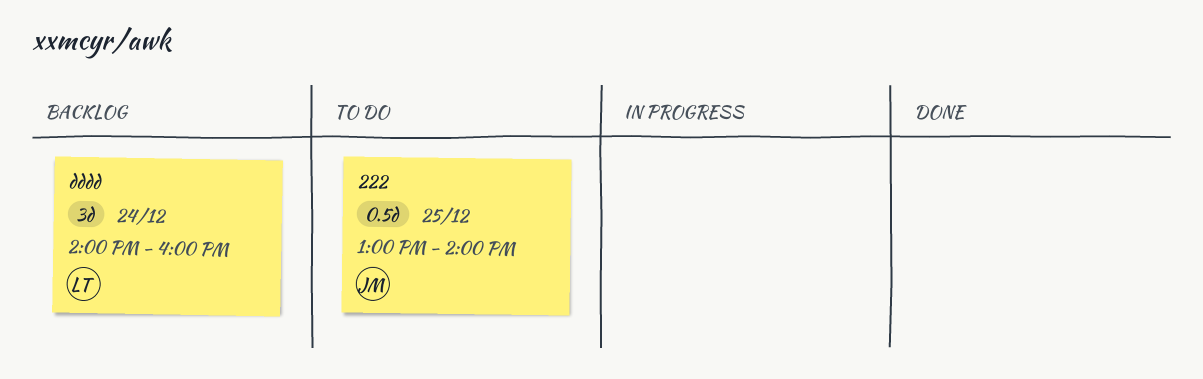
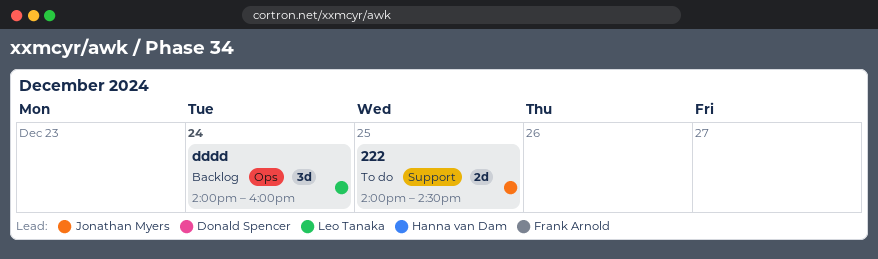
222, estimate: 0.5d -> 2d
222, begins: 13:00 -> 14:00
222, ends: 14:00 -> 14:30

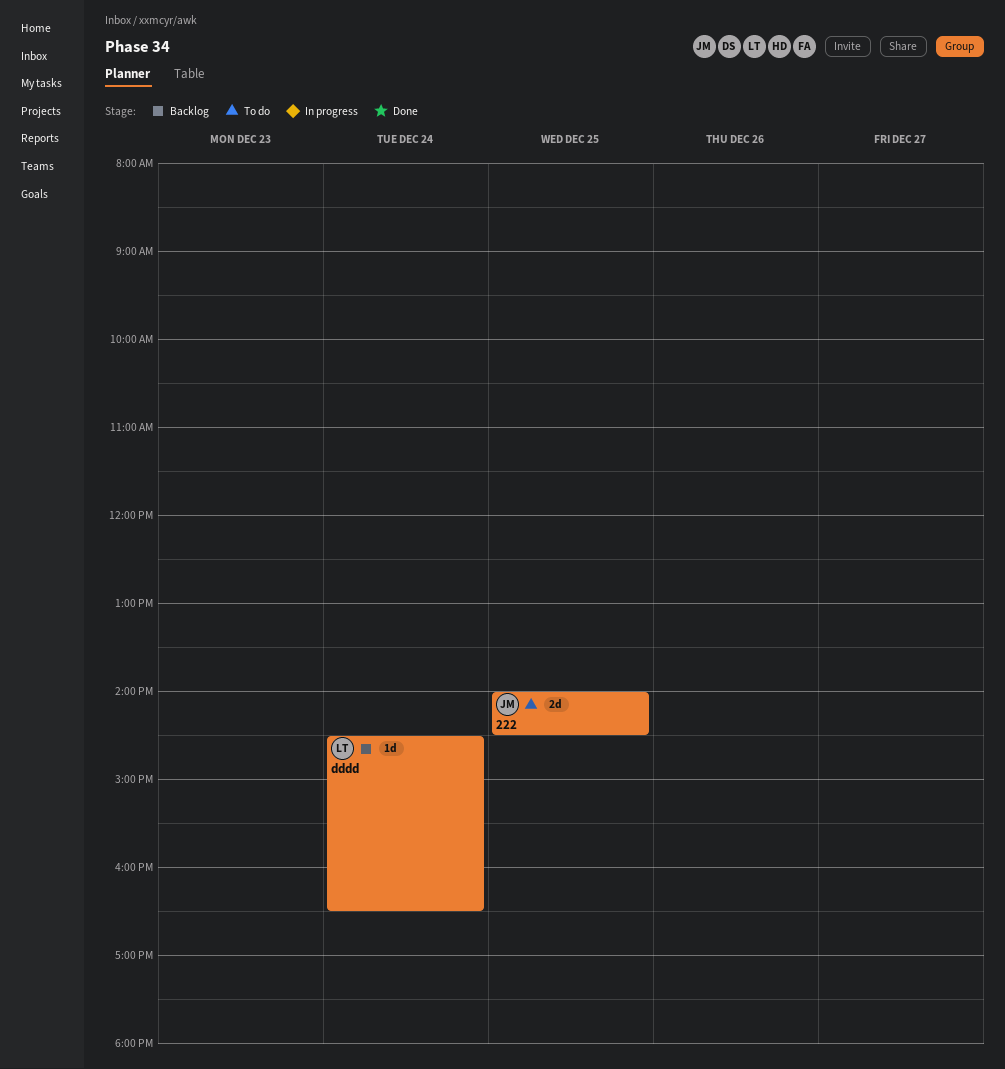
dddd, estimate: 3d -> 1d
dddd, begins: 14:00 -> 14:30
dddd, ends: 16:00 -> 16:30

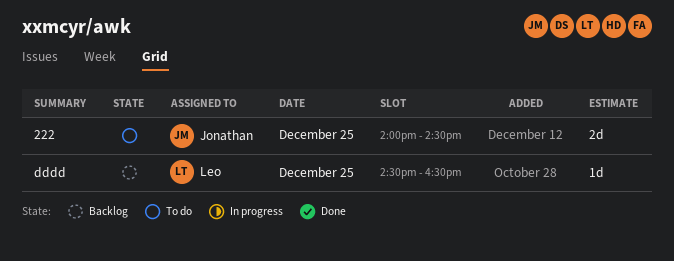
dddd, day: Dec 24 -> Dec 25

